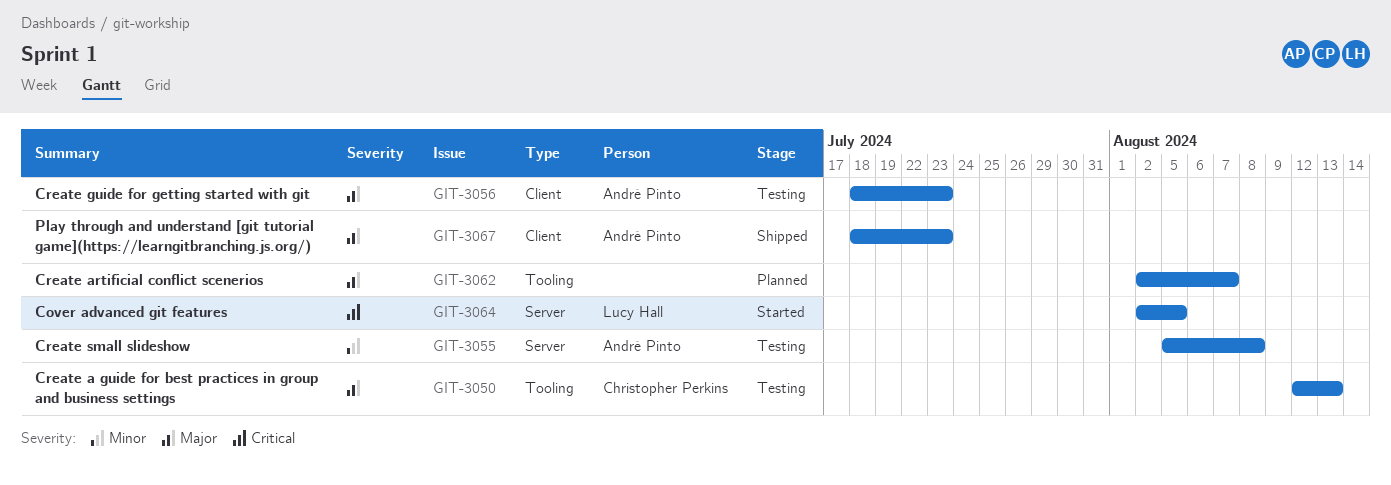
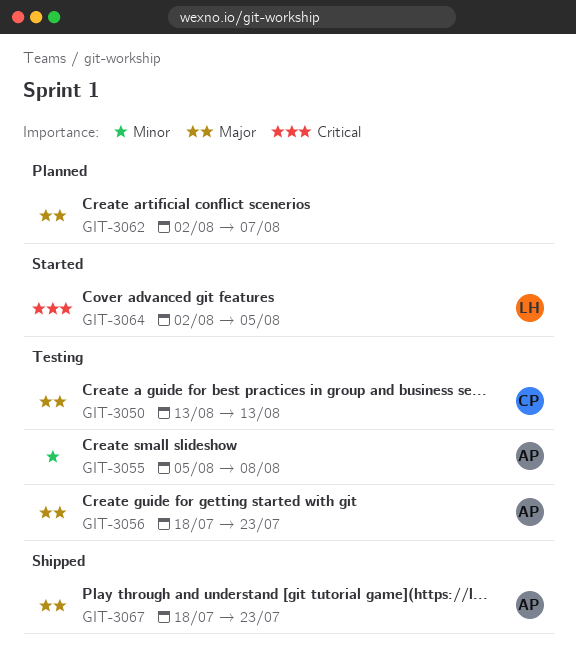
GIT-3050, start: Aug 12 -> Aug 13

